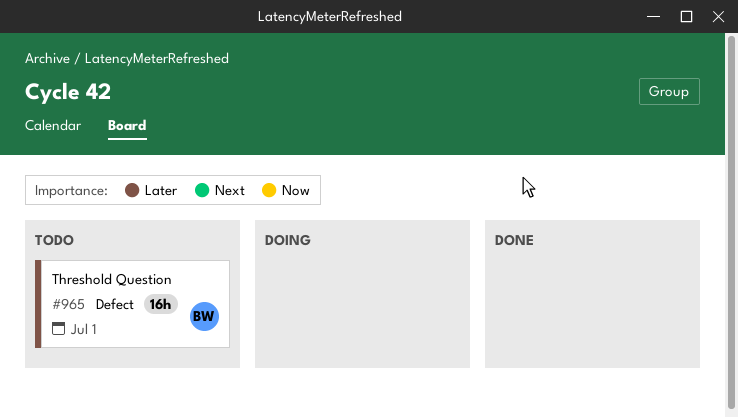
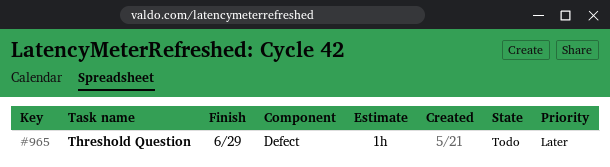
#965, estimate: 16h -> 1h
#965, due: Jul 1 -> Jun 29

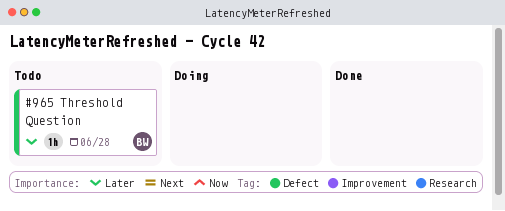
#965, due: Jun 29 -> Jun 28

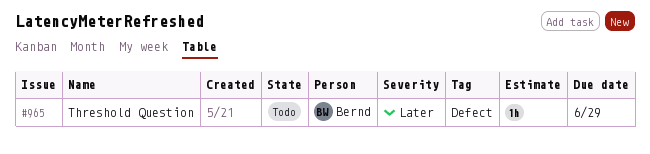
#965, due: Jun 28 -> Jun 29

